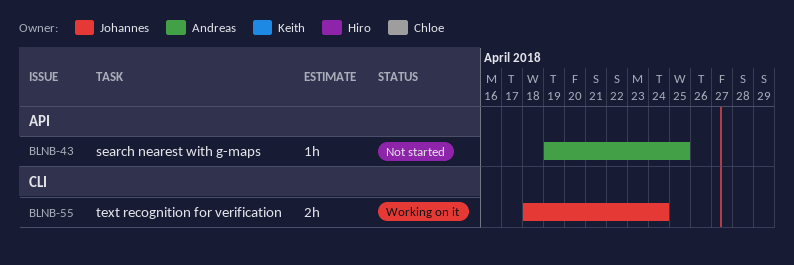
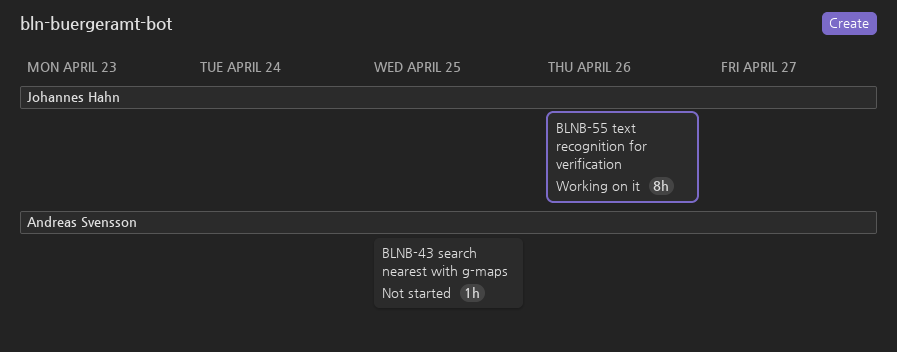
BLNB-55, estimate: 2h -> 8h
BLNB-55, due: Apr 24 -> Apr 26

